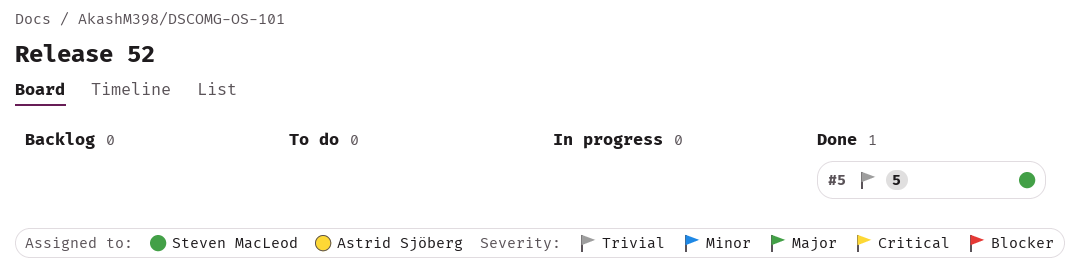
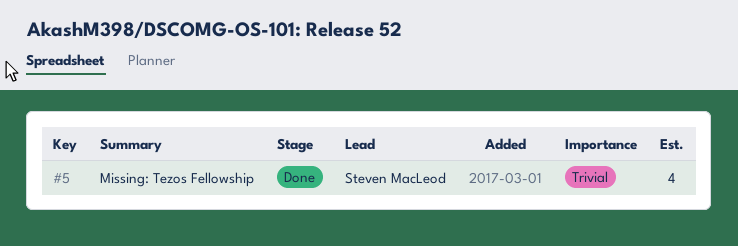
#5, estimate: 5 -> 4

